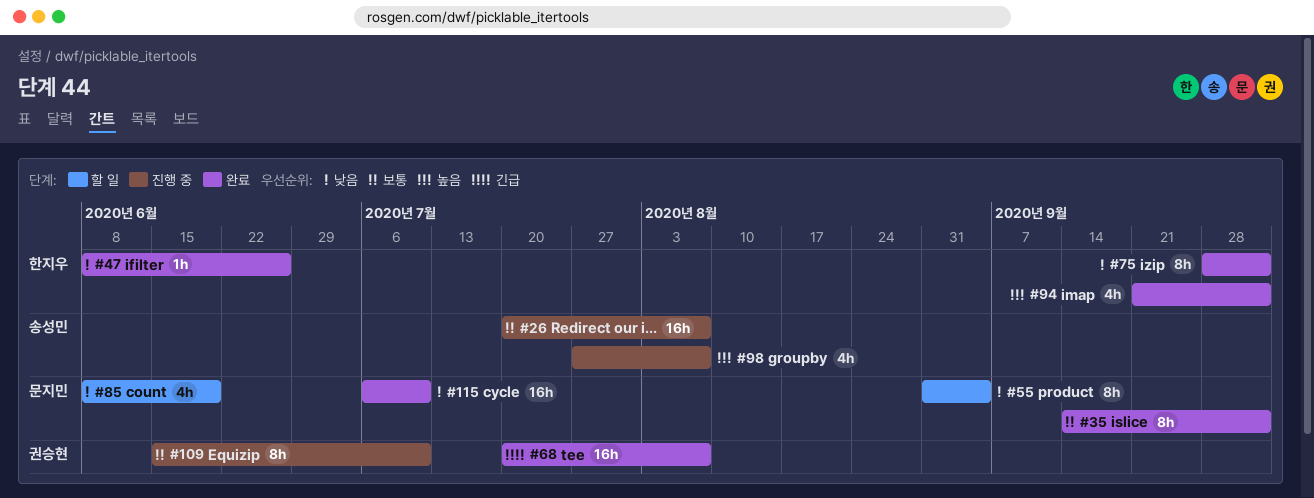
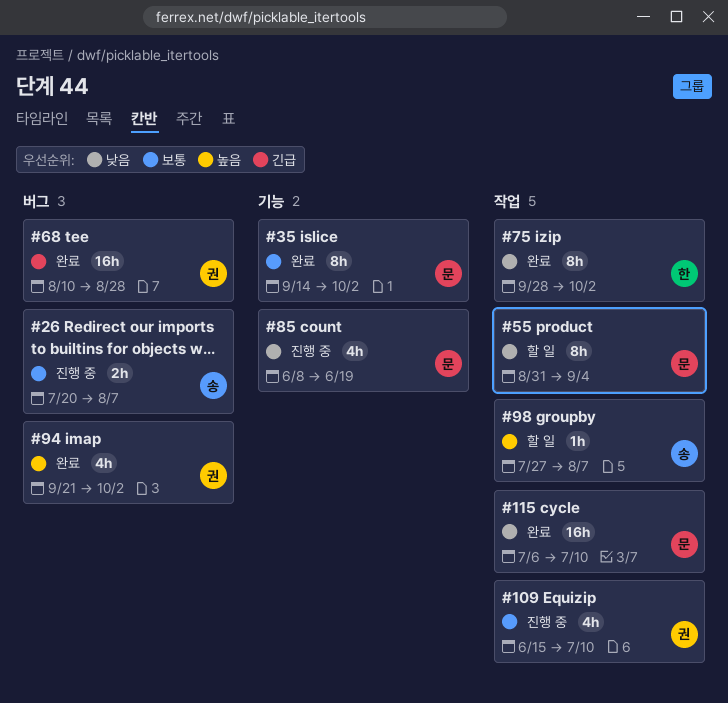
#26, estimate: 16h -> 2h
#47: present -> none
#68, start: Jul 20 -> Aug 10
#68, due: Aug 7 -> Aug 28
#85, status: 할 일 -> 진행 중
#94, owner: 한지우 -> 권승현
#98, status: 진행 중 -> 할 일
#98, estimate: 4h -> 1h
#109, estimate: 8h -> 4h

